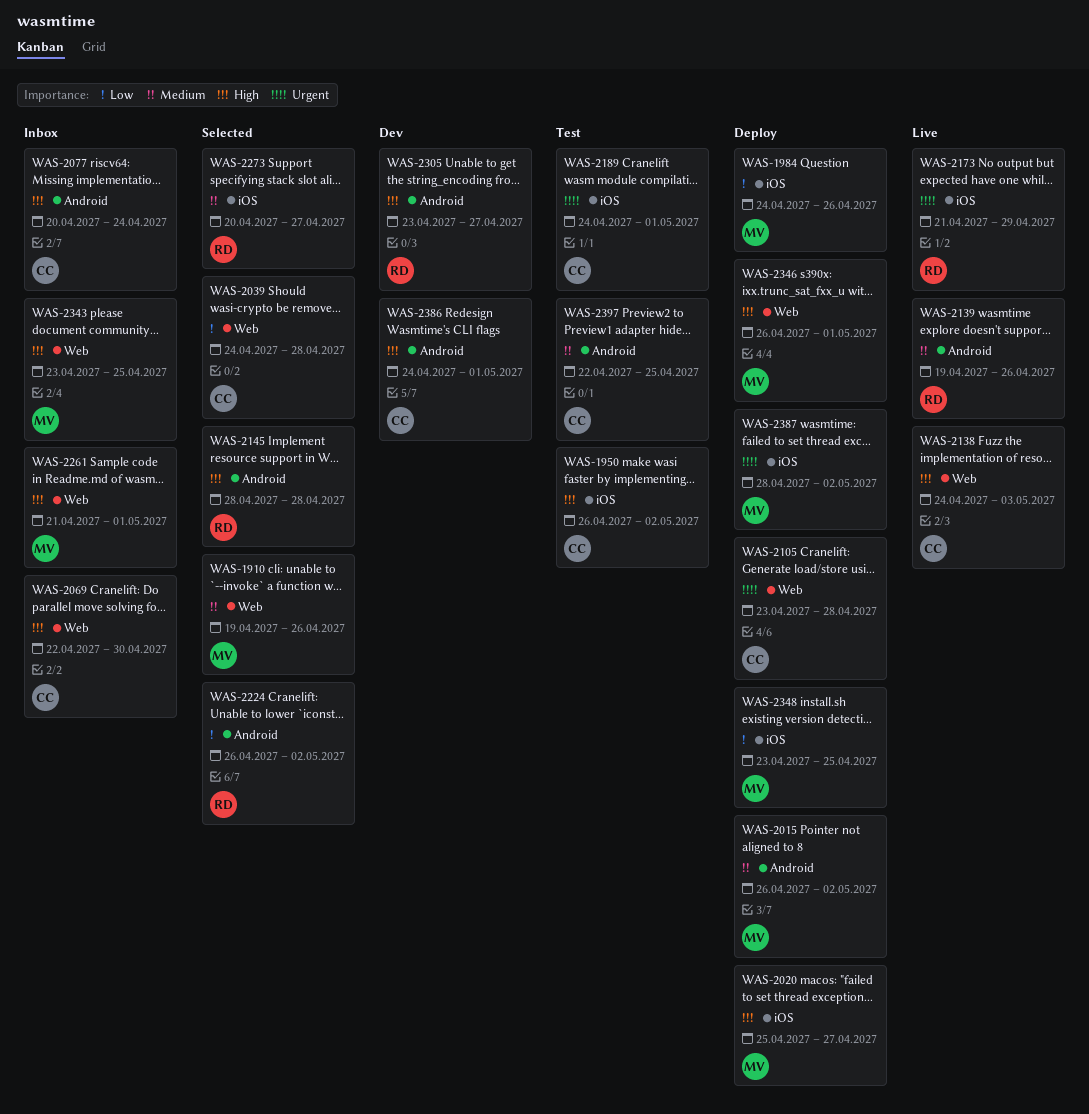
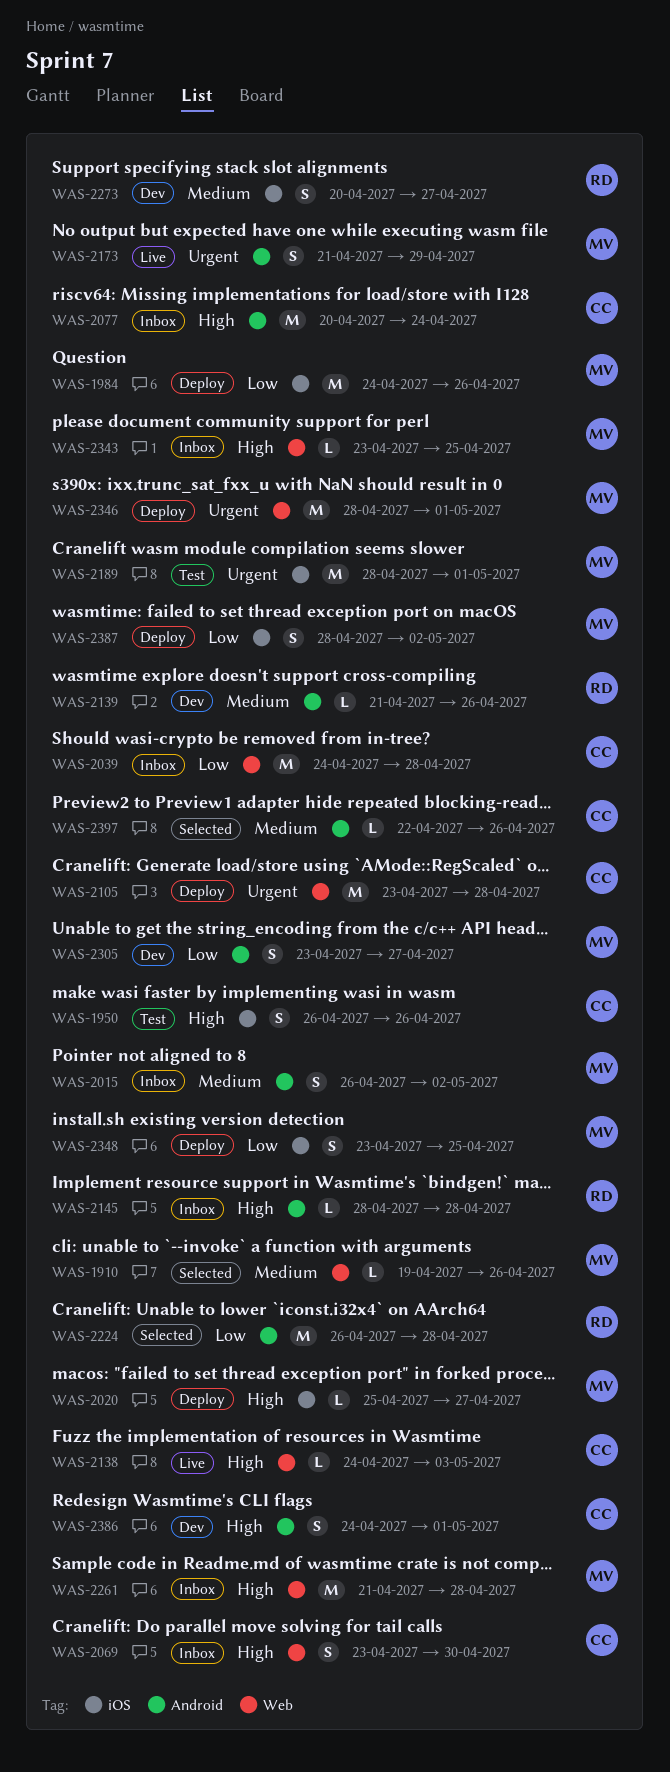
WAS-1950, due: May 2 -> Apr 26
WAS-2015, status: Deploy -> Inbox
WAS-2039, status: Selected -> Inbox
WAS-2069, start: Apr 22 -> Apr 23
WAS-2139, status: Live -> Dev
WAS-2139, start: Apr 19 -> Apr 21
WAS-2145, status: Selected -> Inbox
WAS-2173, owner: RD -> MV
WAS-2173, label: iOS -> Android
WAS-2189, owner: CC -> MV
WAS-2189, start: Apr 24 -> Apr 28
WAS-2224, due: May 2 -> Apr 28
WAS-2261, due: May 1 -> Apr 28
WAS-2273, status: Selected -> Dev
WAS-2305, owner: RD -> MV
WAS-2305, priority: High -> Low
WAS-2346, priority: High -> Urgent
WAS-2346, start: Apr 26 -> Apr 28
WAS-2387, priority: Urgent -> Low
WAS-2397, status: Test -> Selected
WAS-2397, due: Apr 25 -> Apr 26

